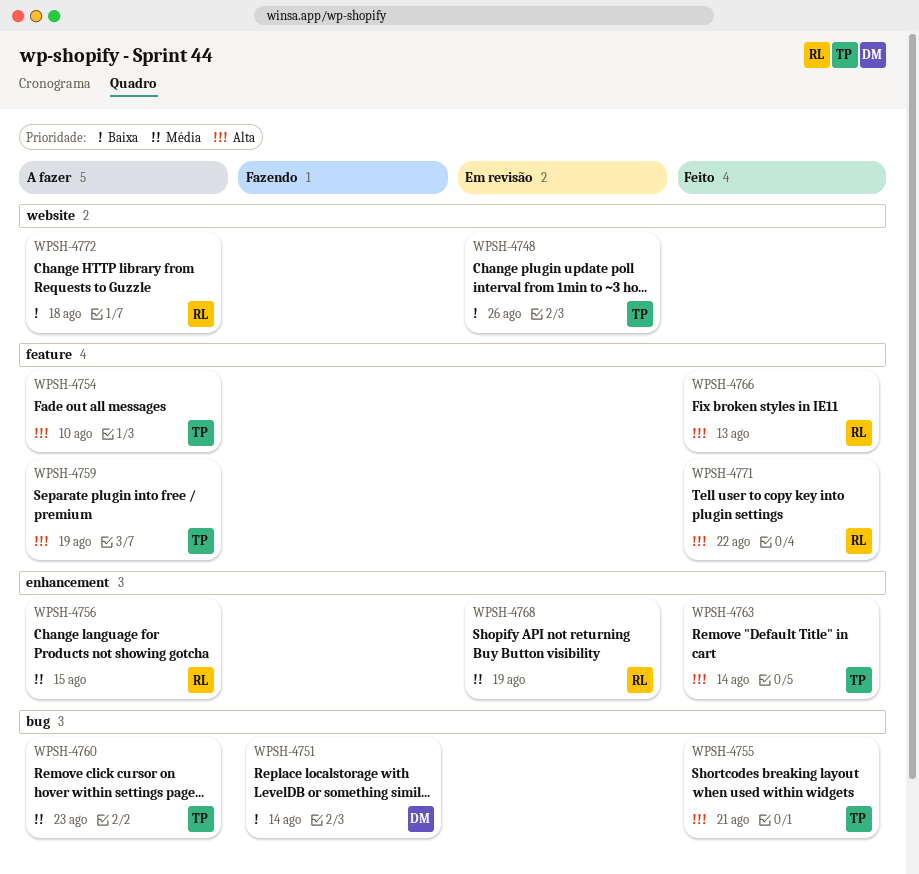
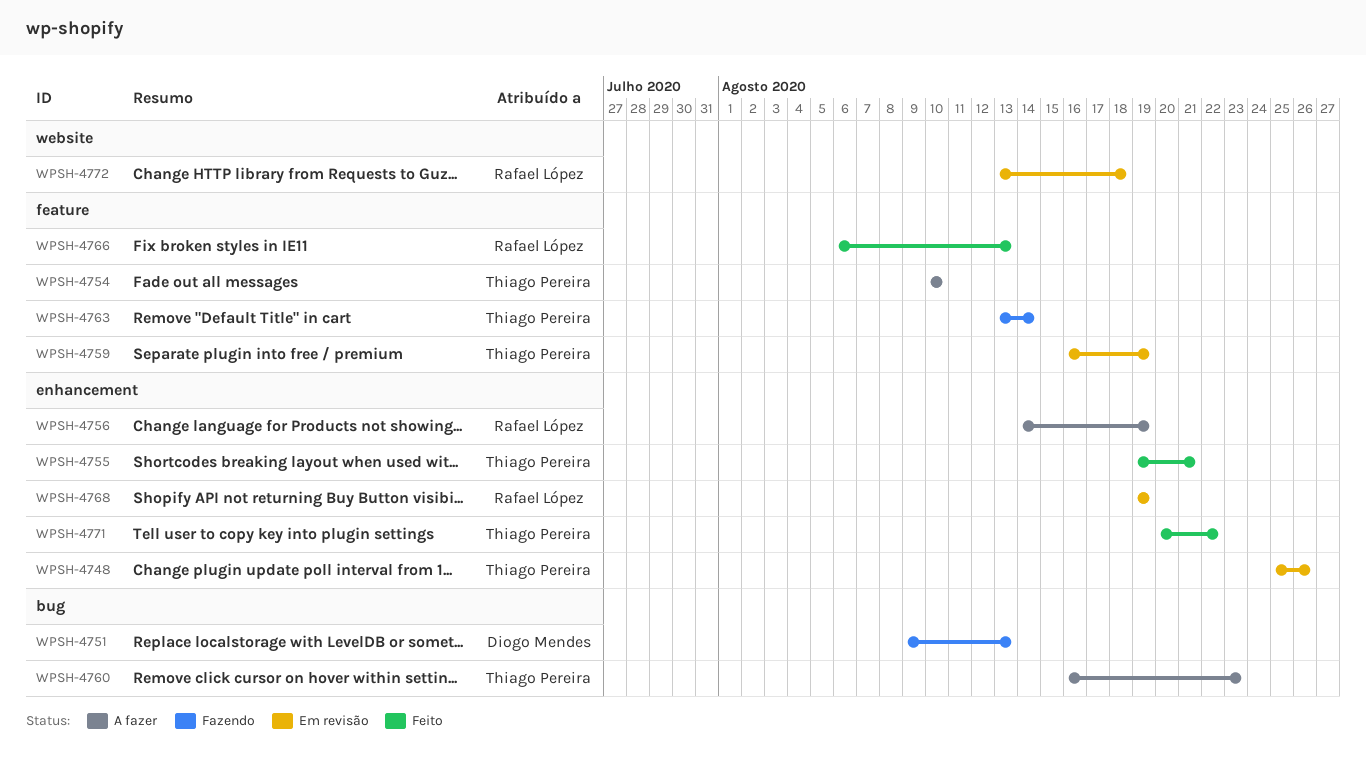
WPSH-4748, label: website -> enhancement
WPSH-4751, due: Aug 14 -> Aug 13
WPSH-4755, label: bug -> enhancement
WPSH-4756, due: Aug 15 -> Aug 19
WPSH-4759, status: A fazer -> Em revisão
WPSH-4763, status: Feito -> Fazendo
WPSH-4763, label: enhancement -> feature
WPSH-4771, owner: Rafael López -> Thiago Pereira
WPSH-4771, label: feature -> enhancement
WPSH-4772, status: A fazer -> Em revisão

